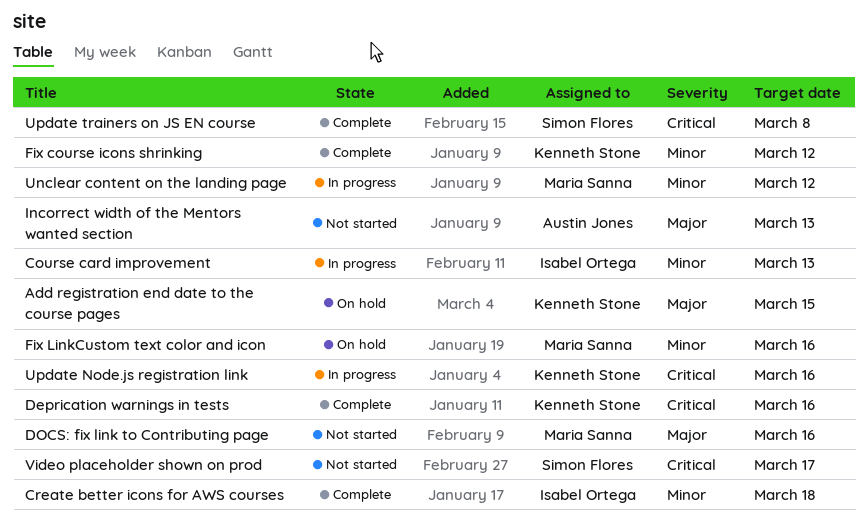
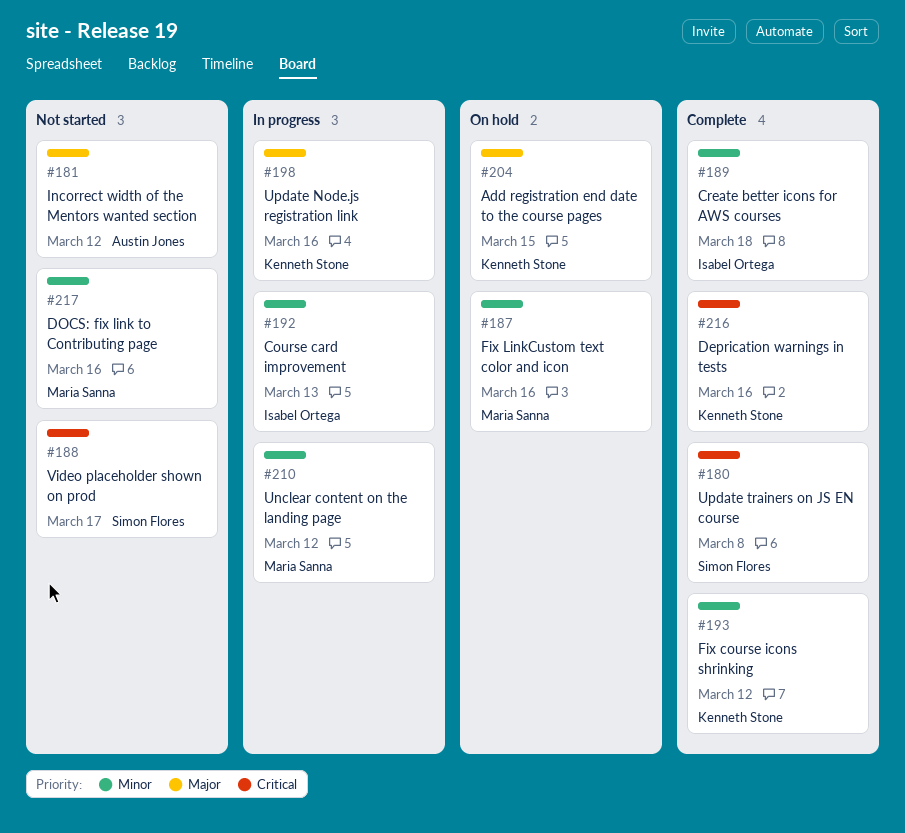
DOCS: fix link to Contributing page, priority: Major -> Minor
Incorrect width of the Mentors wanted section, due: Mar 13 -> Mar 12
Update Node.js registration link, priority: Critical -> Major

